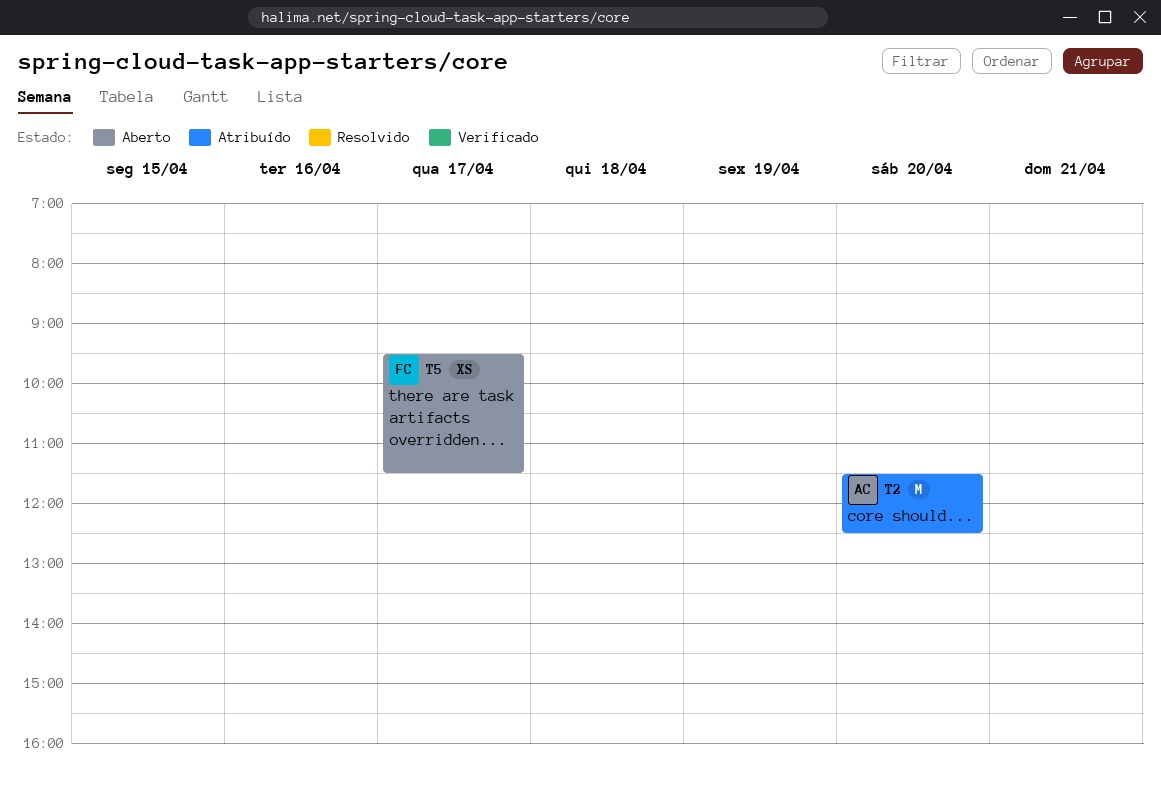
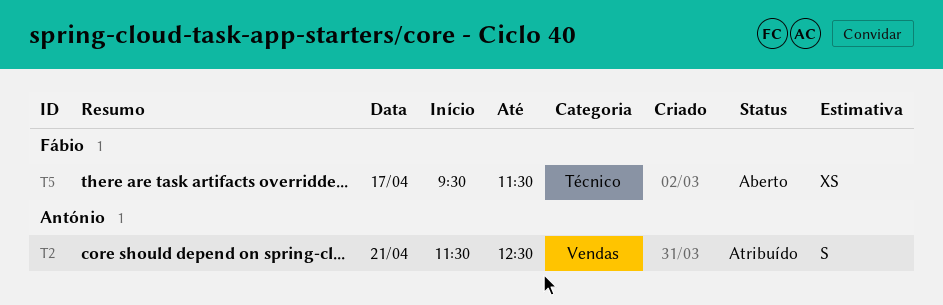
T2, estimate: M -> S
T2, day: Apr 20 -> Apr 21

